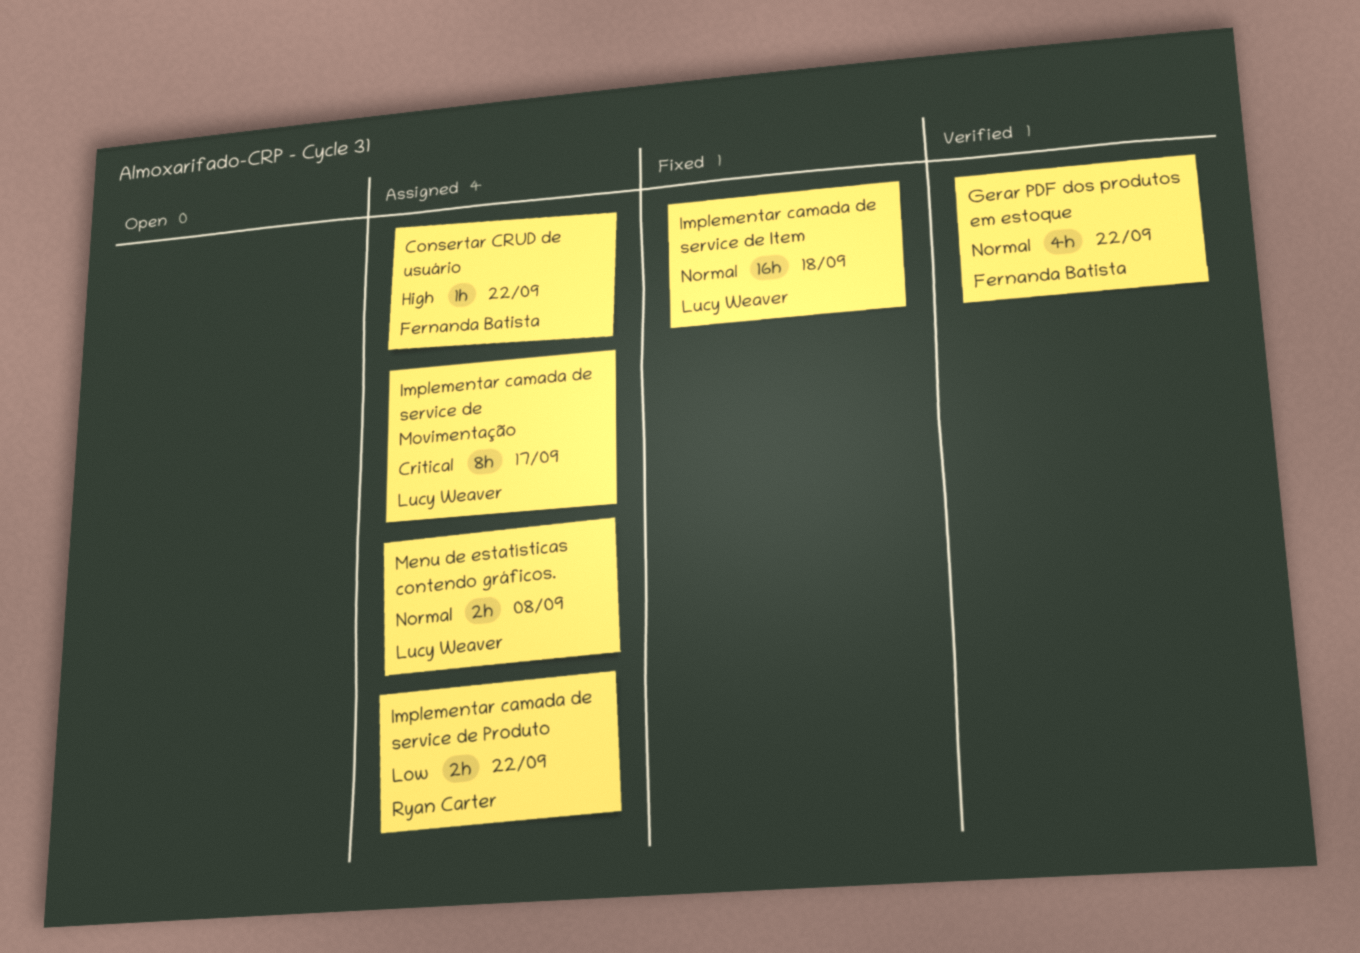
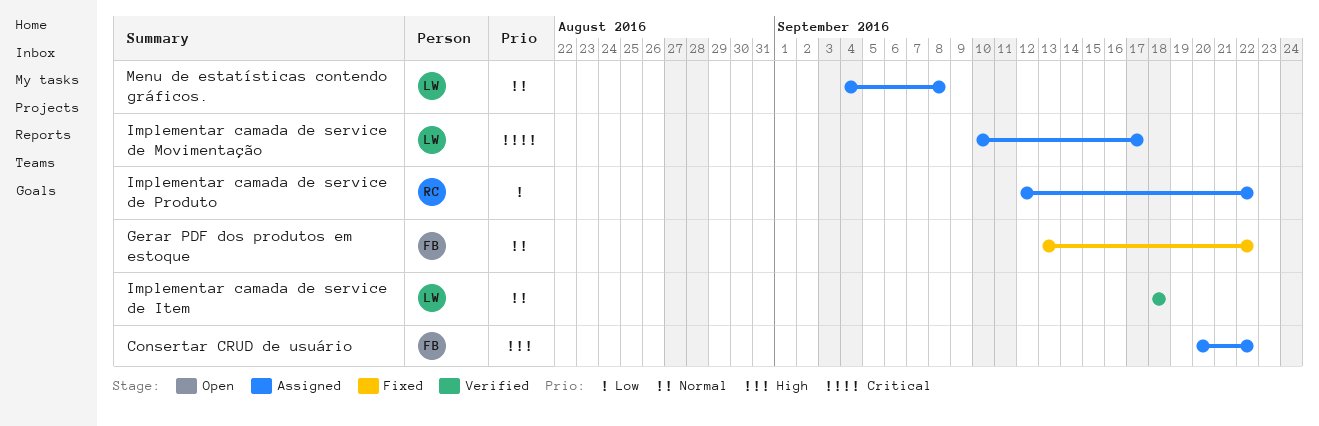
Gerar PDF dos produtos em estoque, status: Verified -> Fixed
Implementar camada de service de Item, status: Fixed -> Verified

